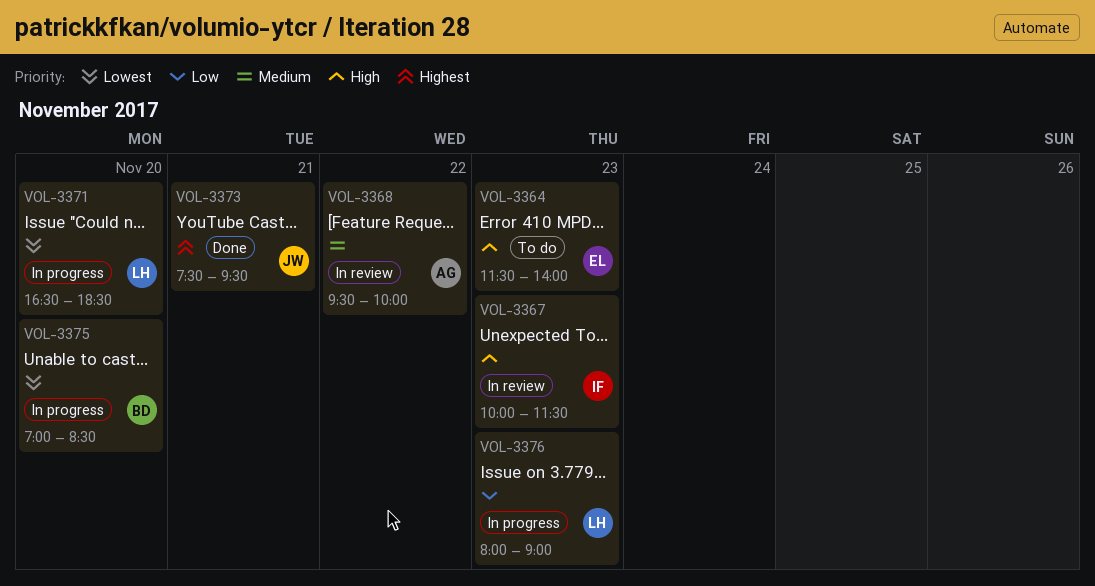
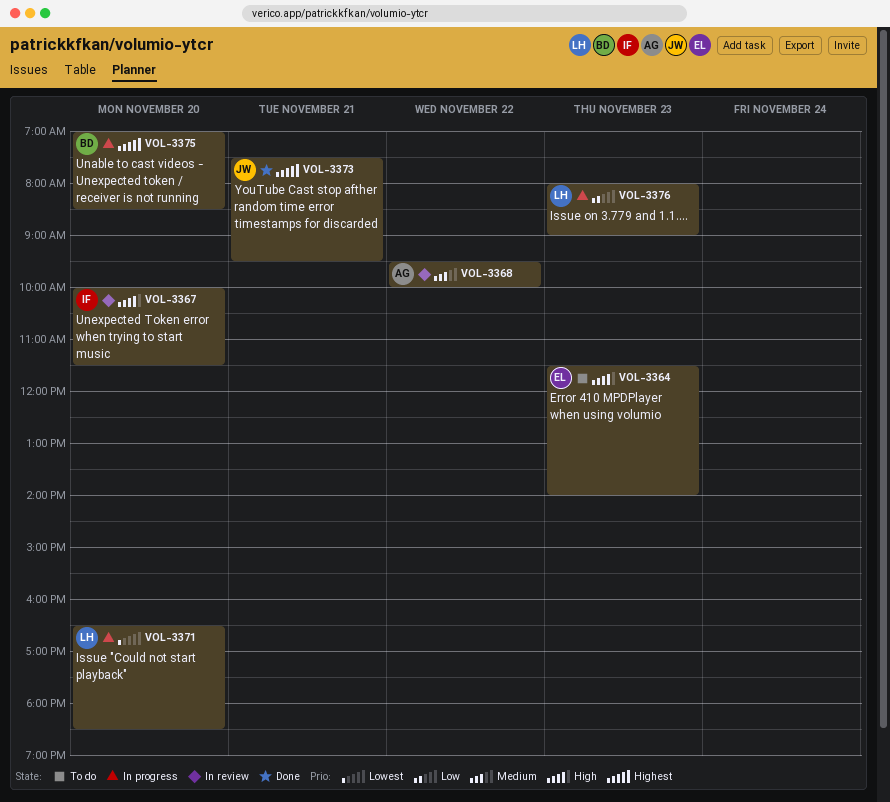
VOL-3367, day: Nov 23 -> Nov 20
VOL-3375, priority: Lowest -> Highest

